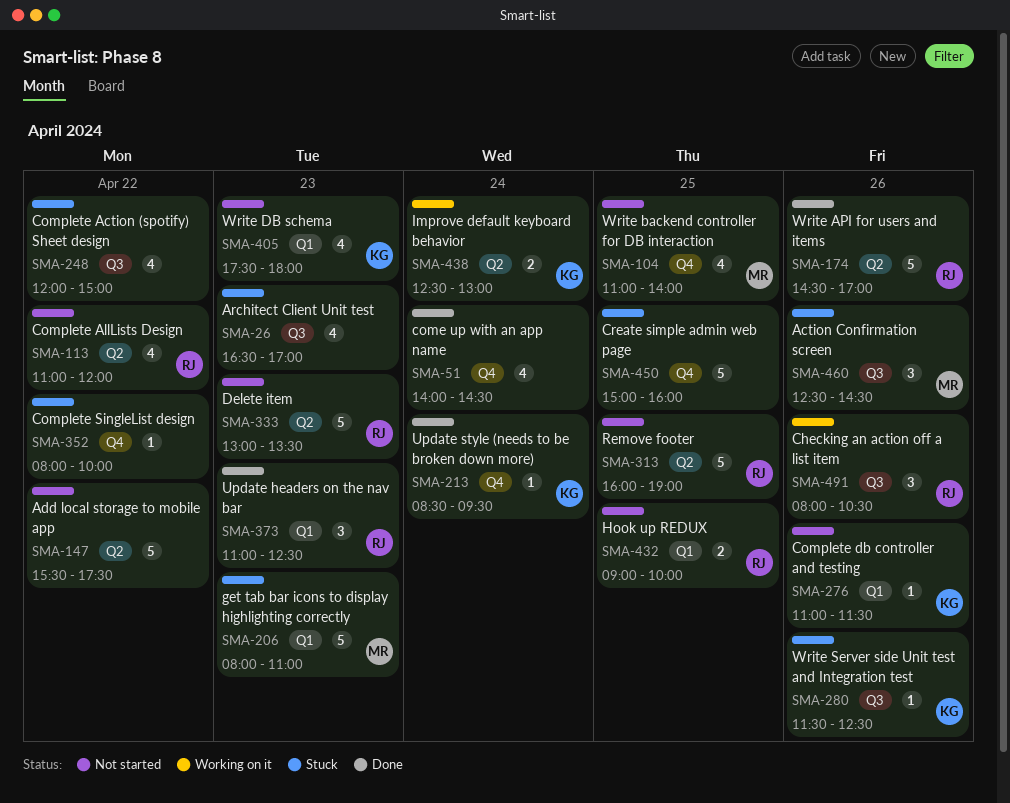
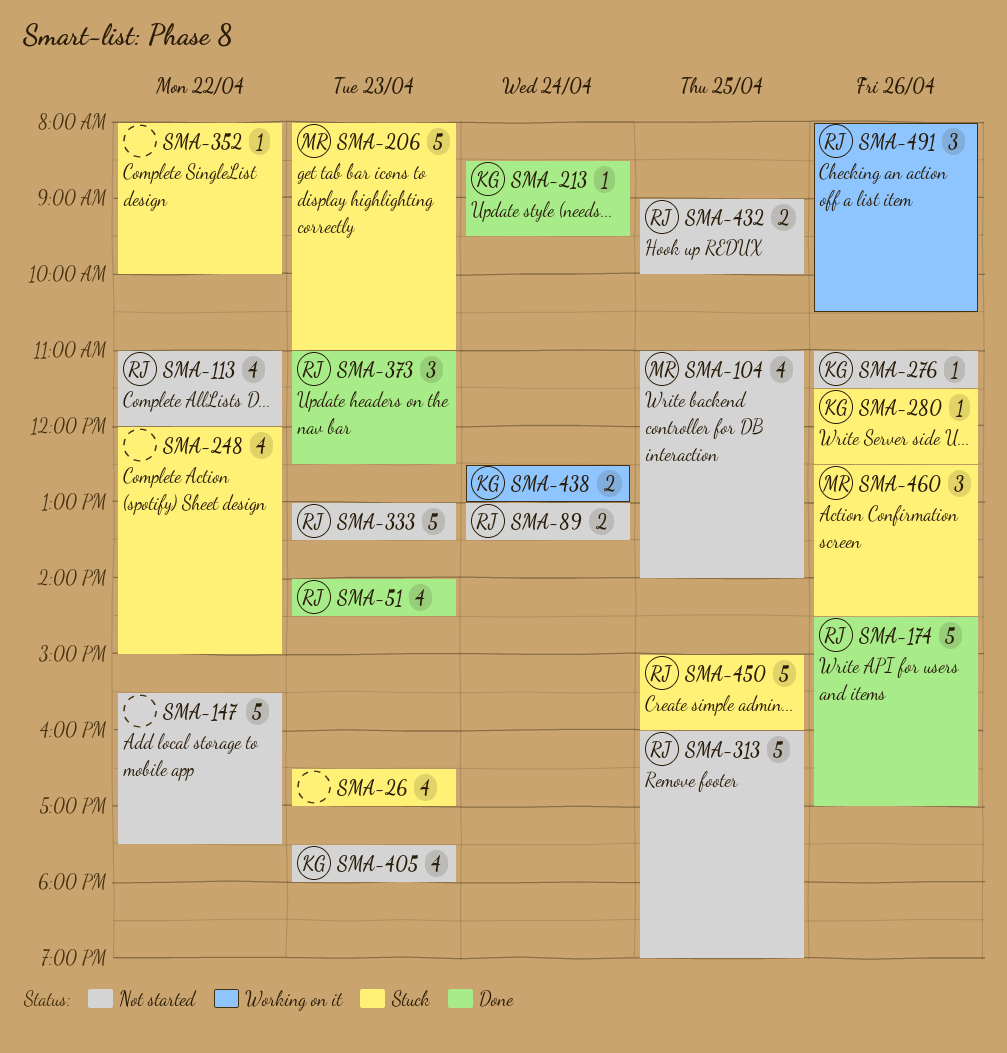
SMA-51, owner: none -> RJ
SMA-51, day: Apr 24 -> Apr 23
SMA-89: none -> present
SMA-450, owner: none -> RJ

